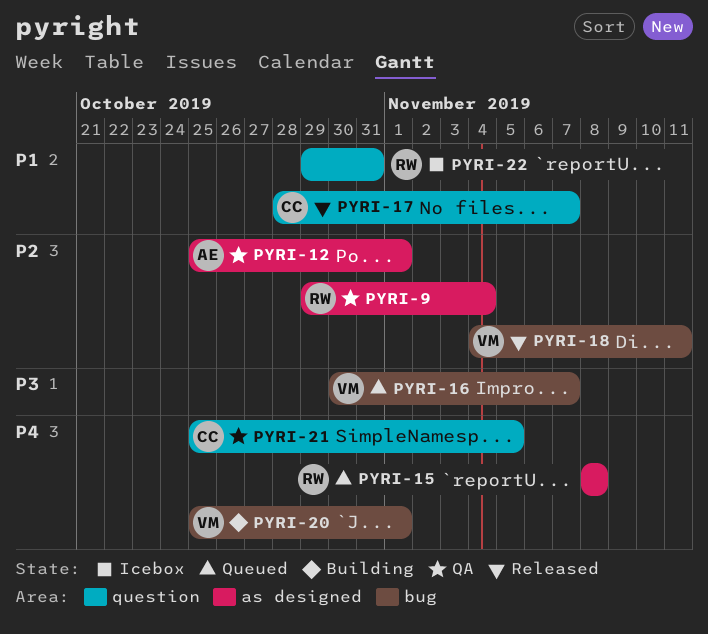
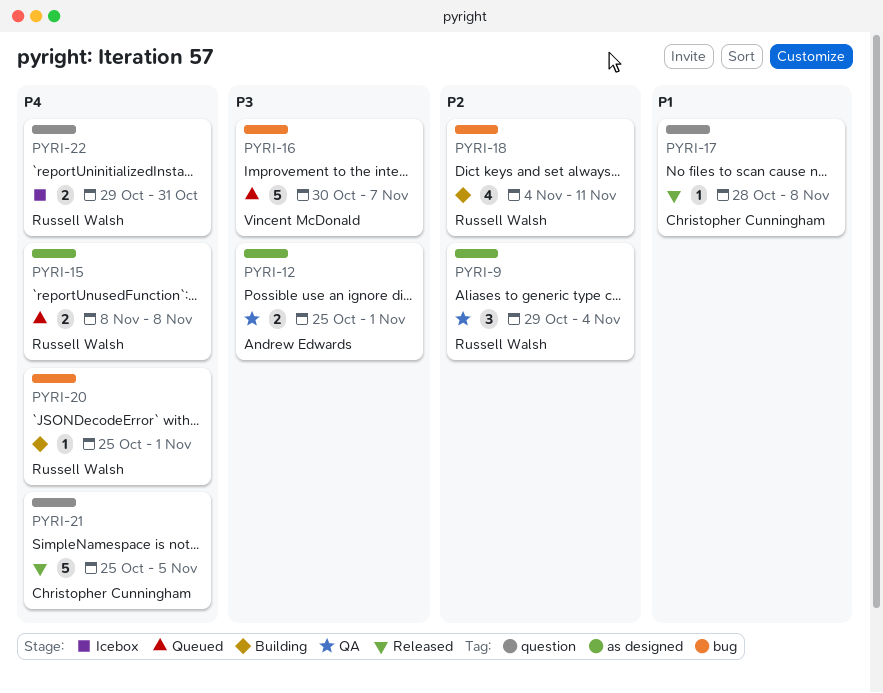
PYRI-12, priority: P2 -> P3
PYRI-17, due: Nov 7 -> Nov 8
PYRI-18, status: Released -> Building
PYRI-18, owner: Vincent McDonald -> Russell Walsh
PYRI-20, owner: Vincent McDonald -> Russell Walsh
PYRI-21, status: QA -> Released
PYRI-22, priority: P1 -> P4

